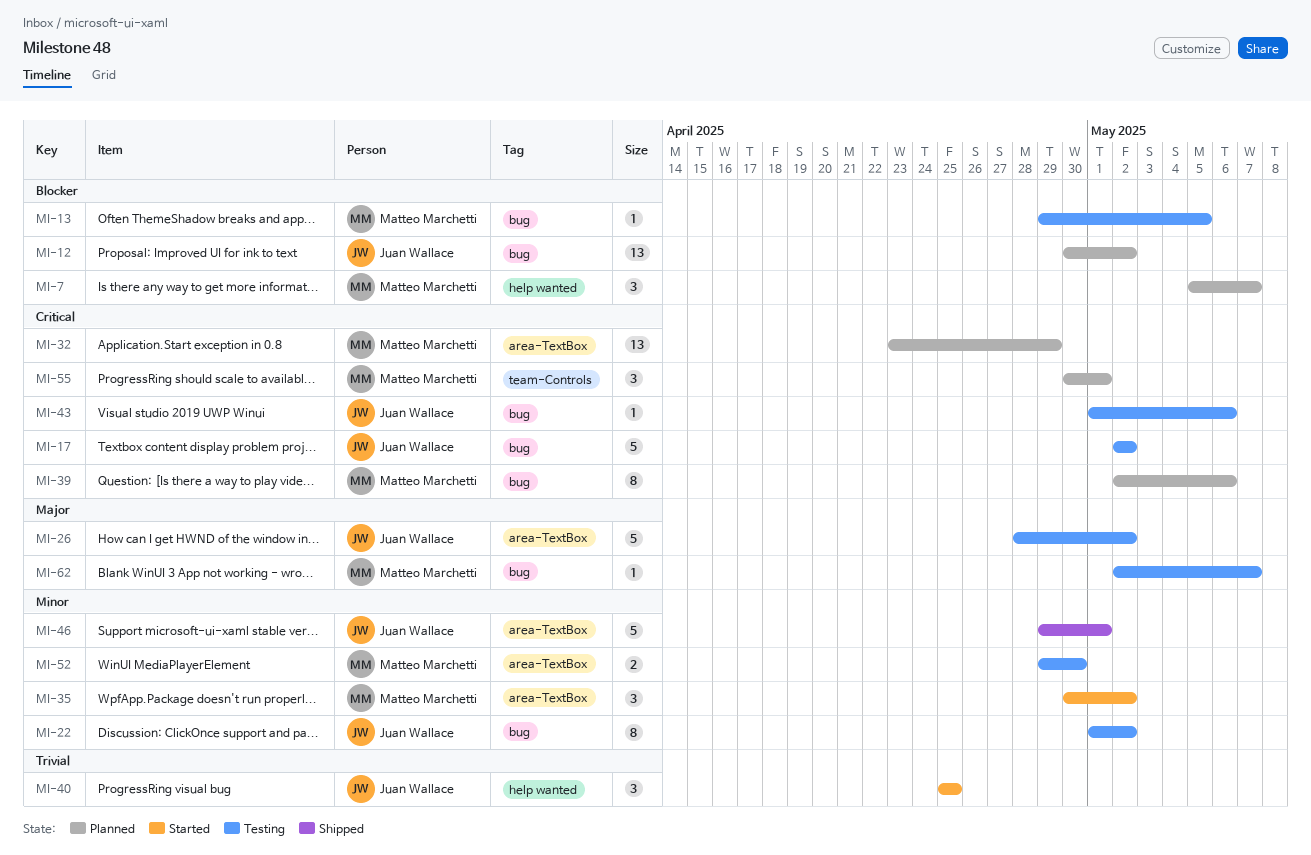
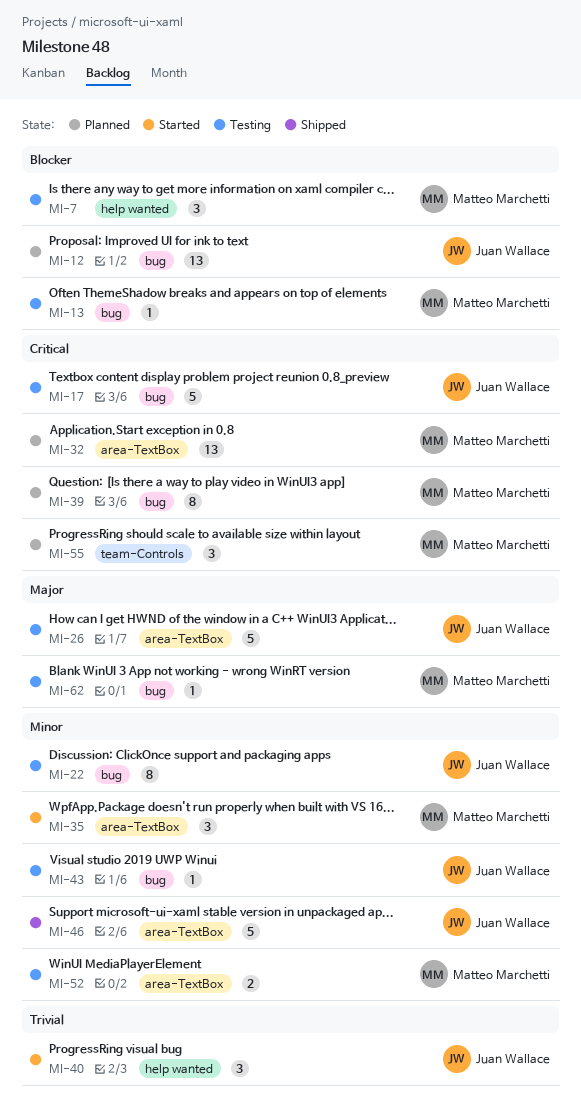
MI-7, status: Planned -> Testing
MI-43, priority: Critical -> Minor

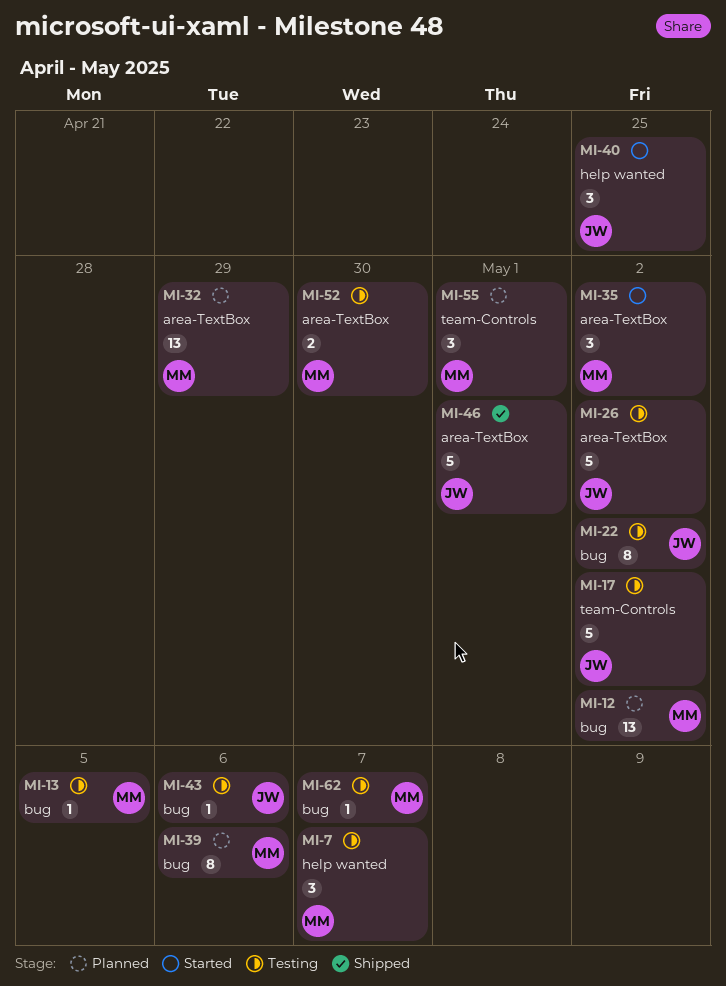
MI-12, owner: Juan Wallace -> Matteo Marchetti
MI-17, label: bug -> team-Controls

